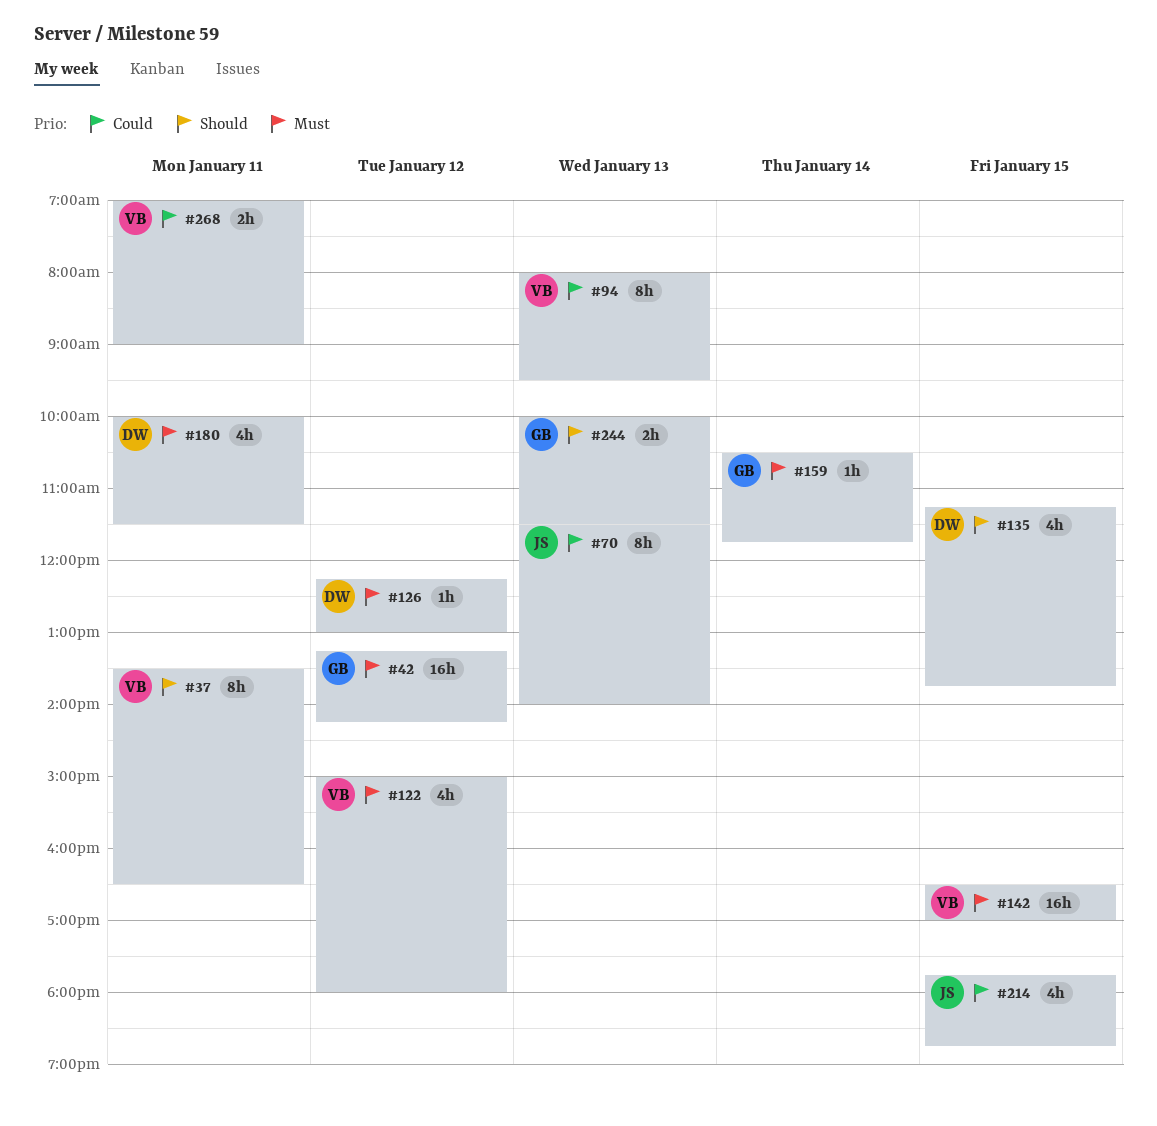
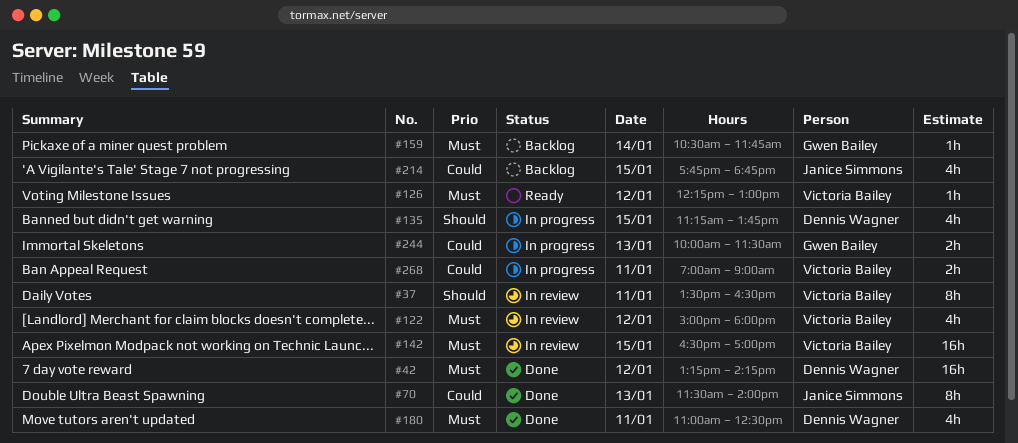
#42, owner: Gwen Bailey -> Dennis Wagner
#94: present -> none
#126, owner: Dennis Wagner -> Victoria Bailey
#180, begins: 10:00 -> 11:00
#180, ends: 11:30 -> 12:30
#244, priority: Should -> Could

